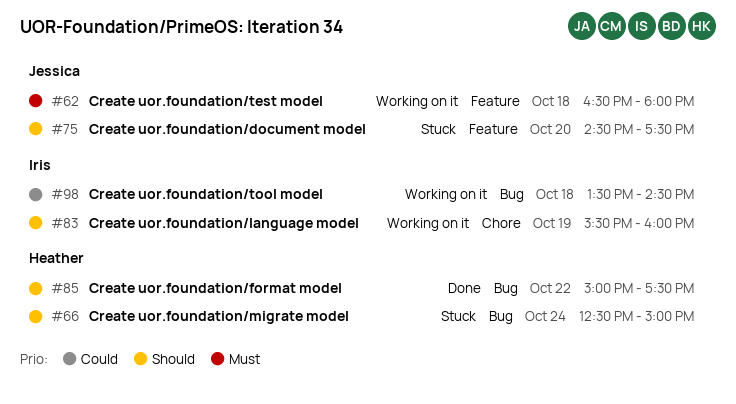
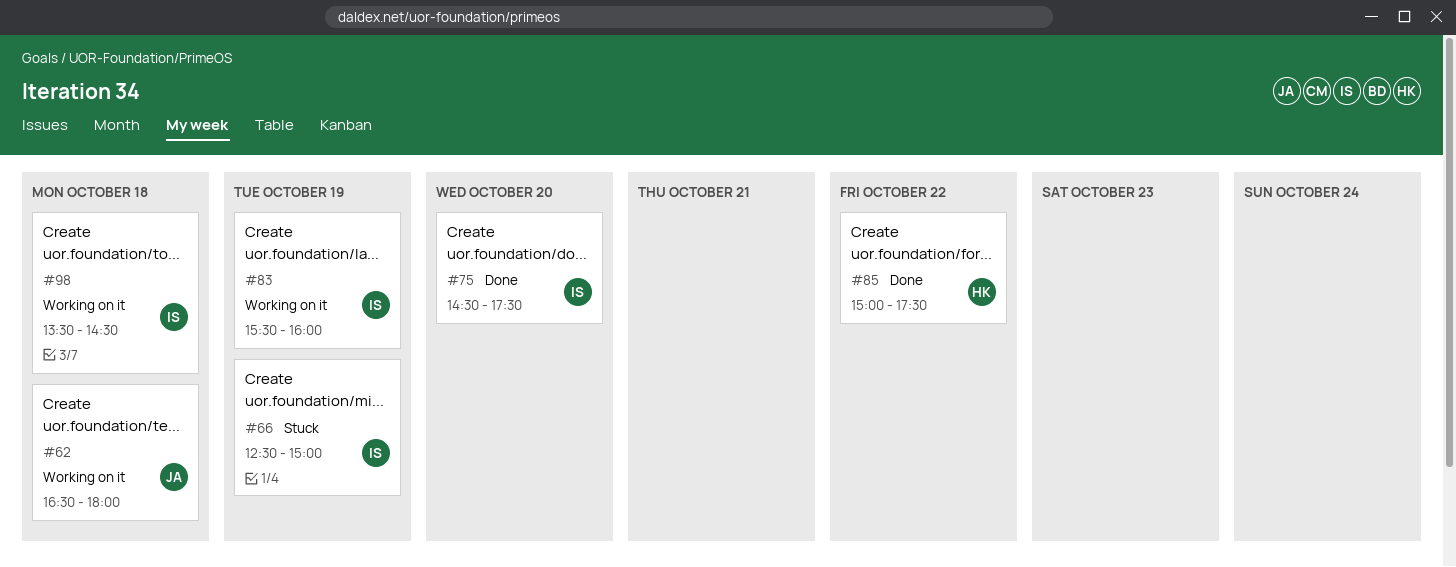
#66, owner: Heather -> Iris
#66, day: Oct 24 -> Oct 19
#75, status: Stuck -> Done
#75, owner: Jessica -> Iris

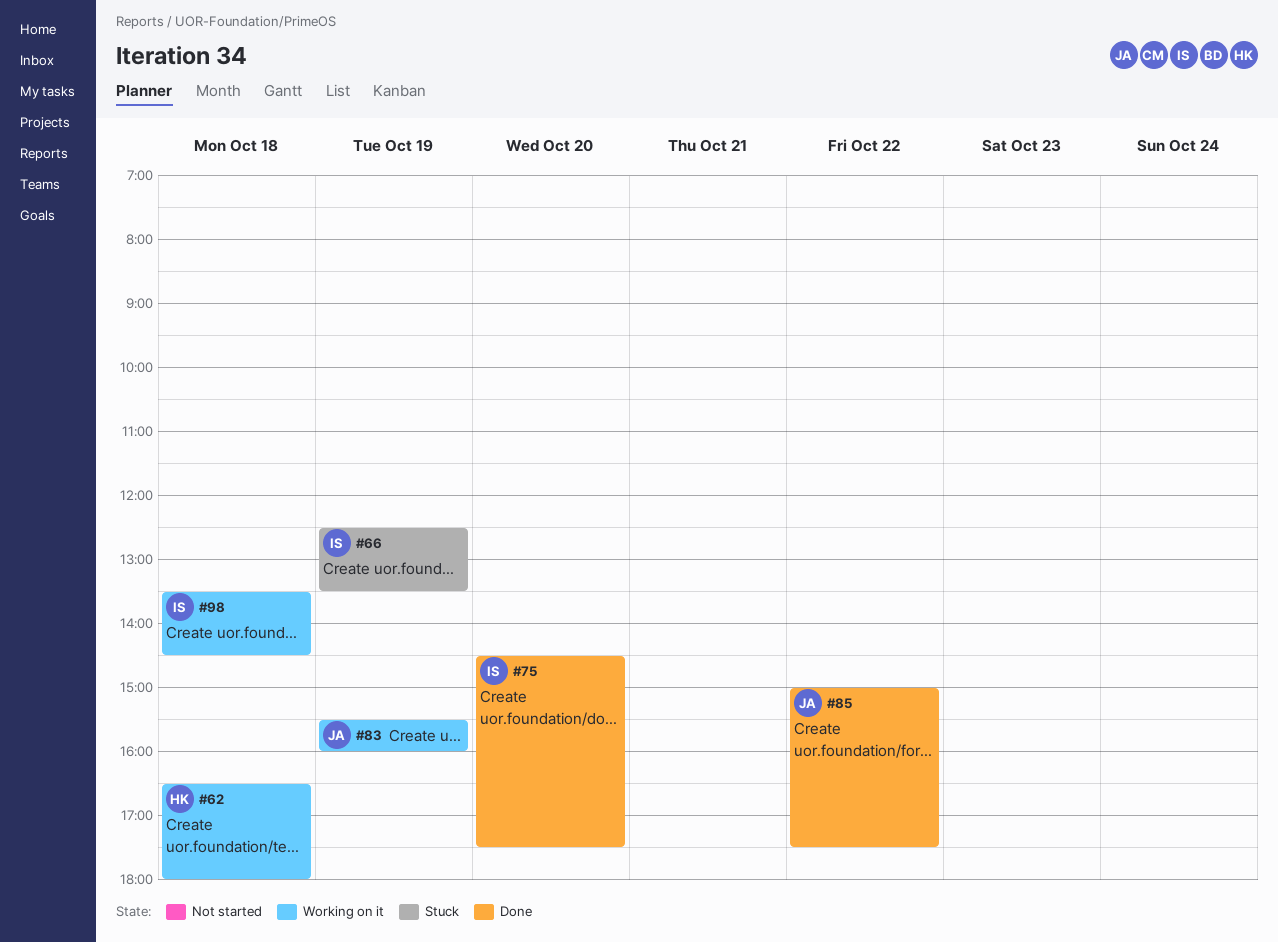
#62, owner: JA -> HK
#66, ends: 15:00 -> 13:30
#83, owner: IS -> JA
#85, owner: HK -> JA

